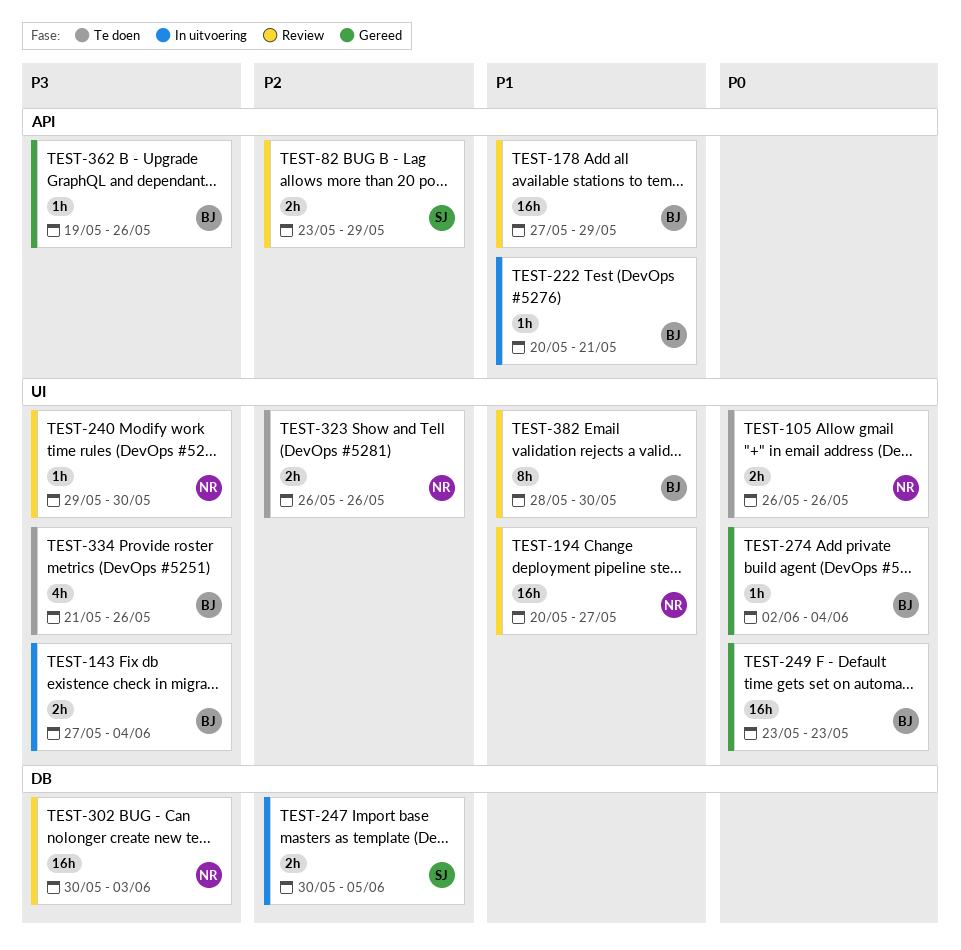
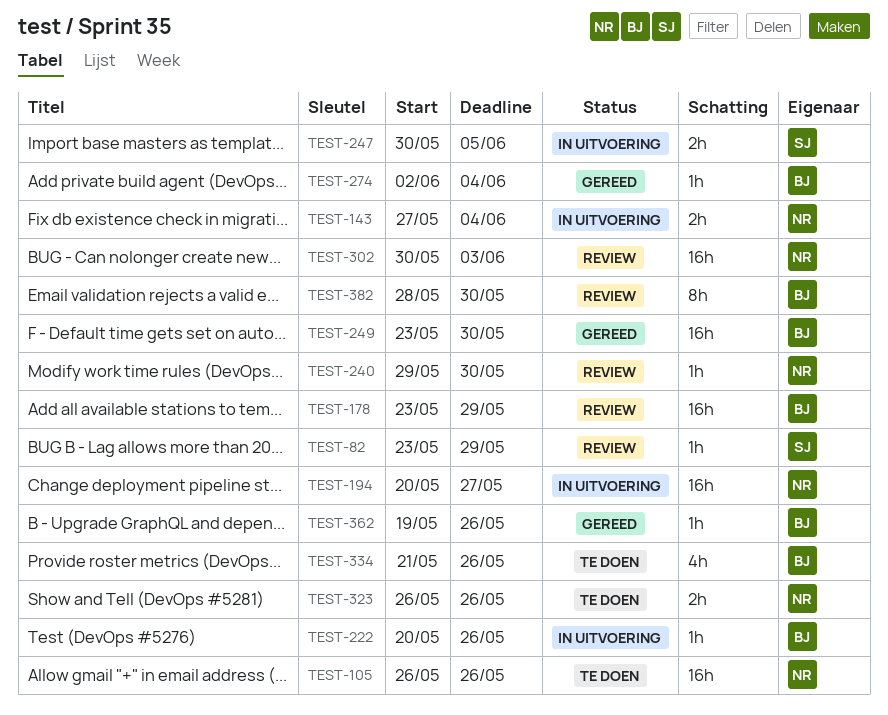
TEST-82, estimate: 2h -> 1h
TEST-105, estimate: 2h -> 16h
TEST-143, owner: BJ -> NR
TEST-178, start: May 27 -> May 23
TEST-194, status: Review -> In uitvoering
TEST-222, due: May 21 -> May 26
TEST-249, due: May 23 -> May 30

